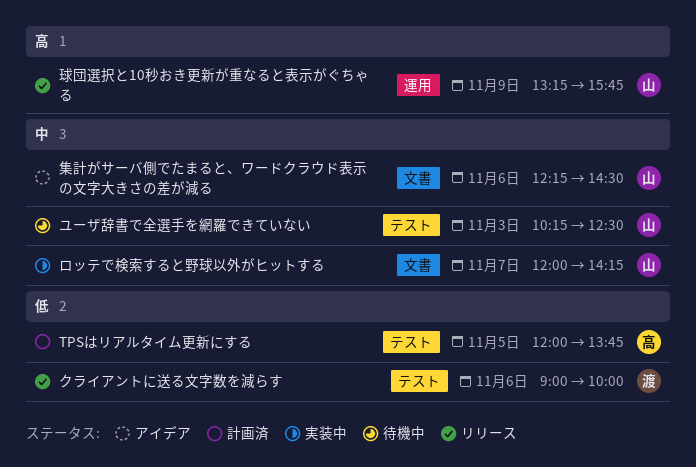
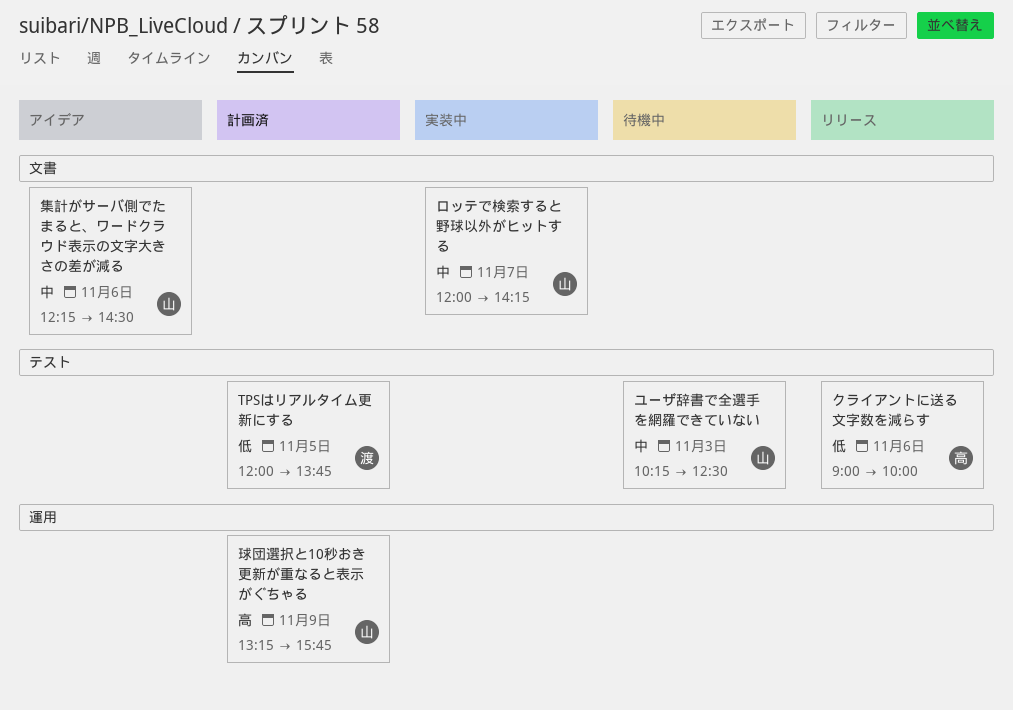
TPSはリアルタイム更新にする, owner: 高 -> 渡
クライアントに送る文字数を減らす, owner: 渡 -> 高
球団選択と10秒おき更新が重なると表示がぐちゃる, status: リリース -> 計画済

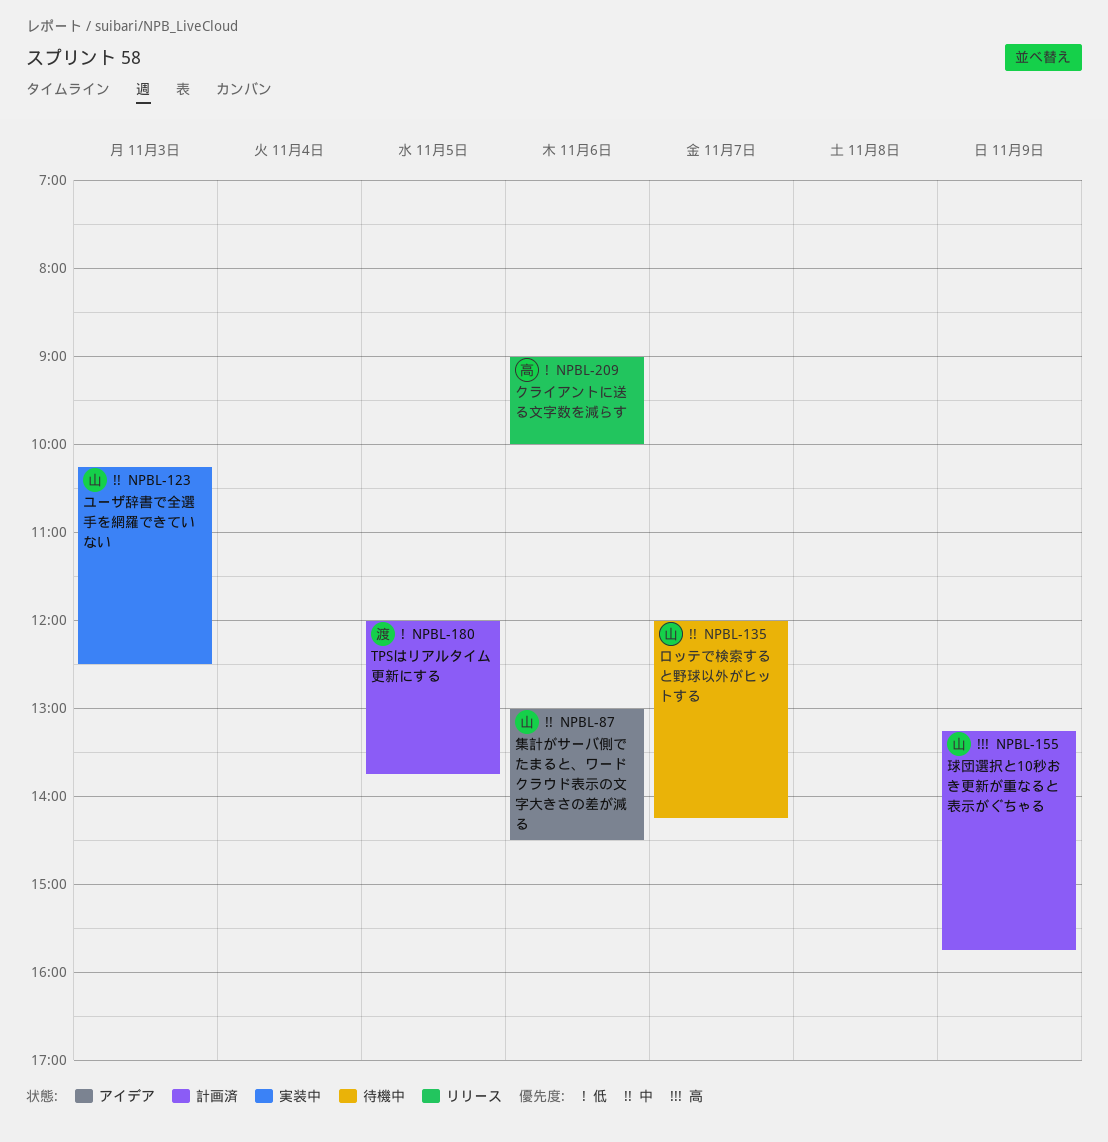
ユーザ辞書で全選手を網羅できていない, status: 待機中 -> 実装中
ロッテで検索すると野球以外がヒットする, status: 実装中 -> 待機中
集計がサーバ側でたまると、ワードクラウド表示の文字大きさの差が減る, begins: 12:15 -> 13:00

